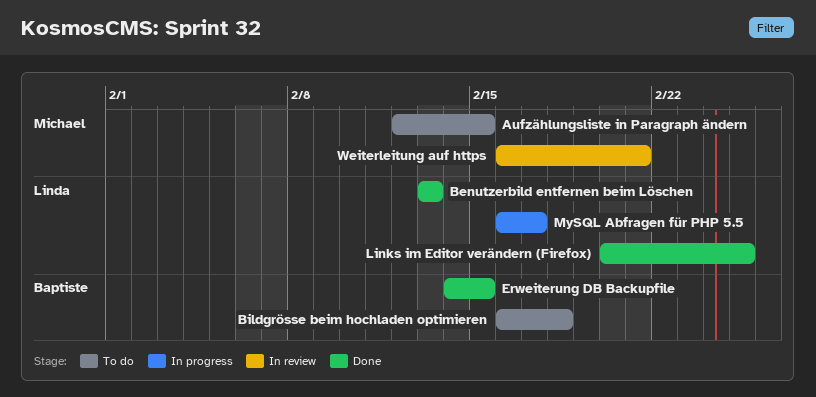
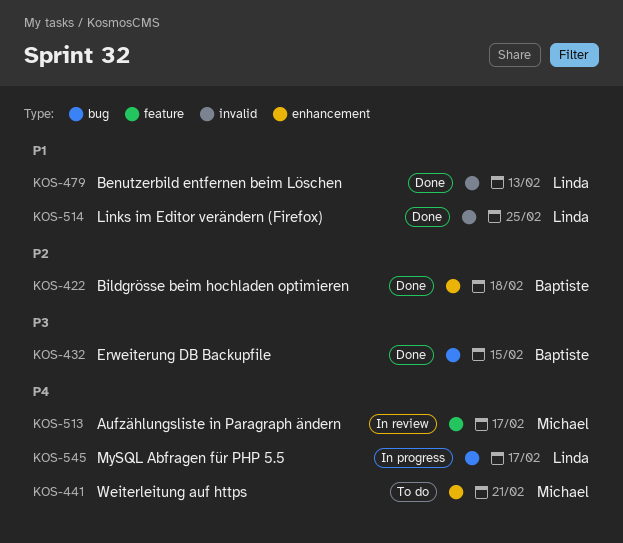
Aufzählungsliste in Paragraph ändern, status: To do -> In review
Aufzählungsliste in Paragraph ändern, due: Feb 15 -> Feb 17
Bildgrösse beim hochladen optimieren, status: To do -> Done
Weiterleitung auf https, status: In review -> To do

